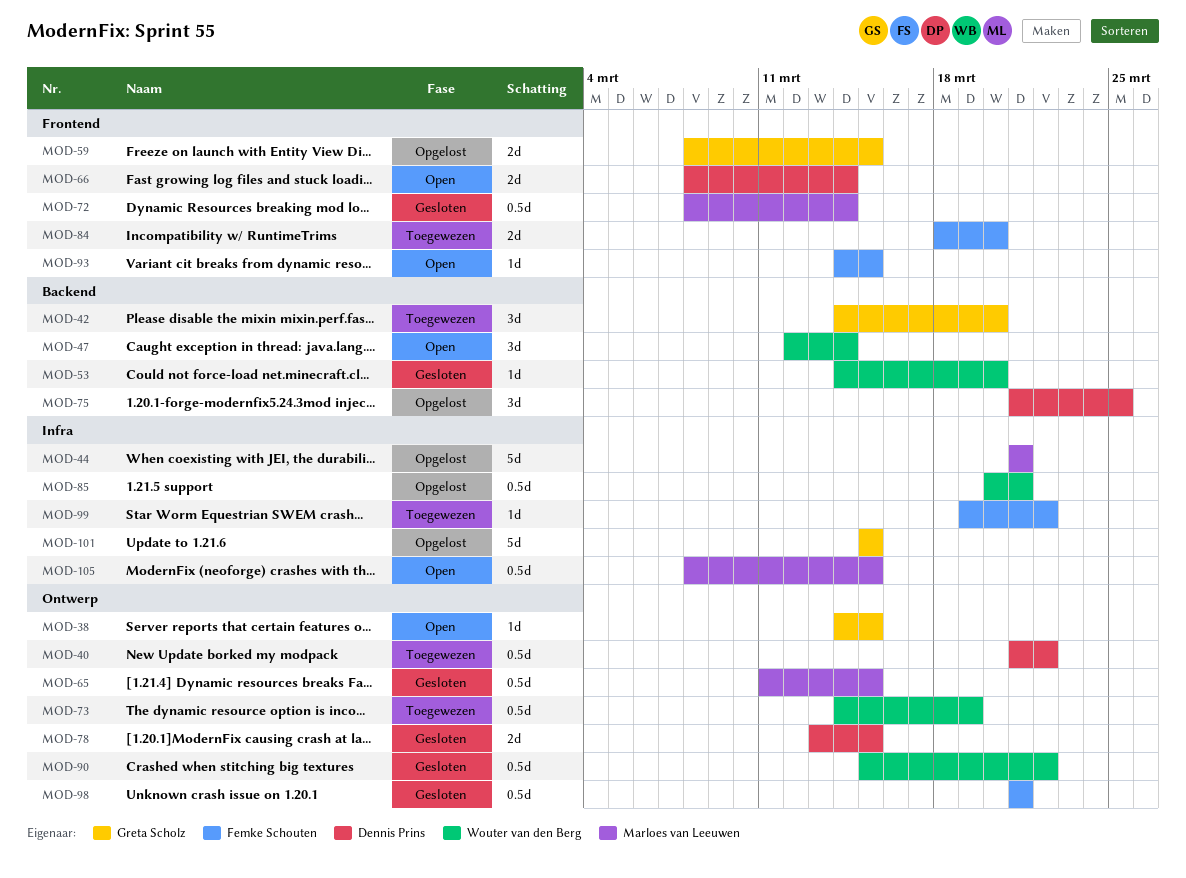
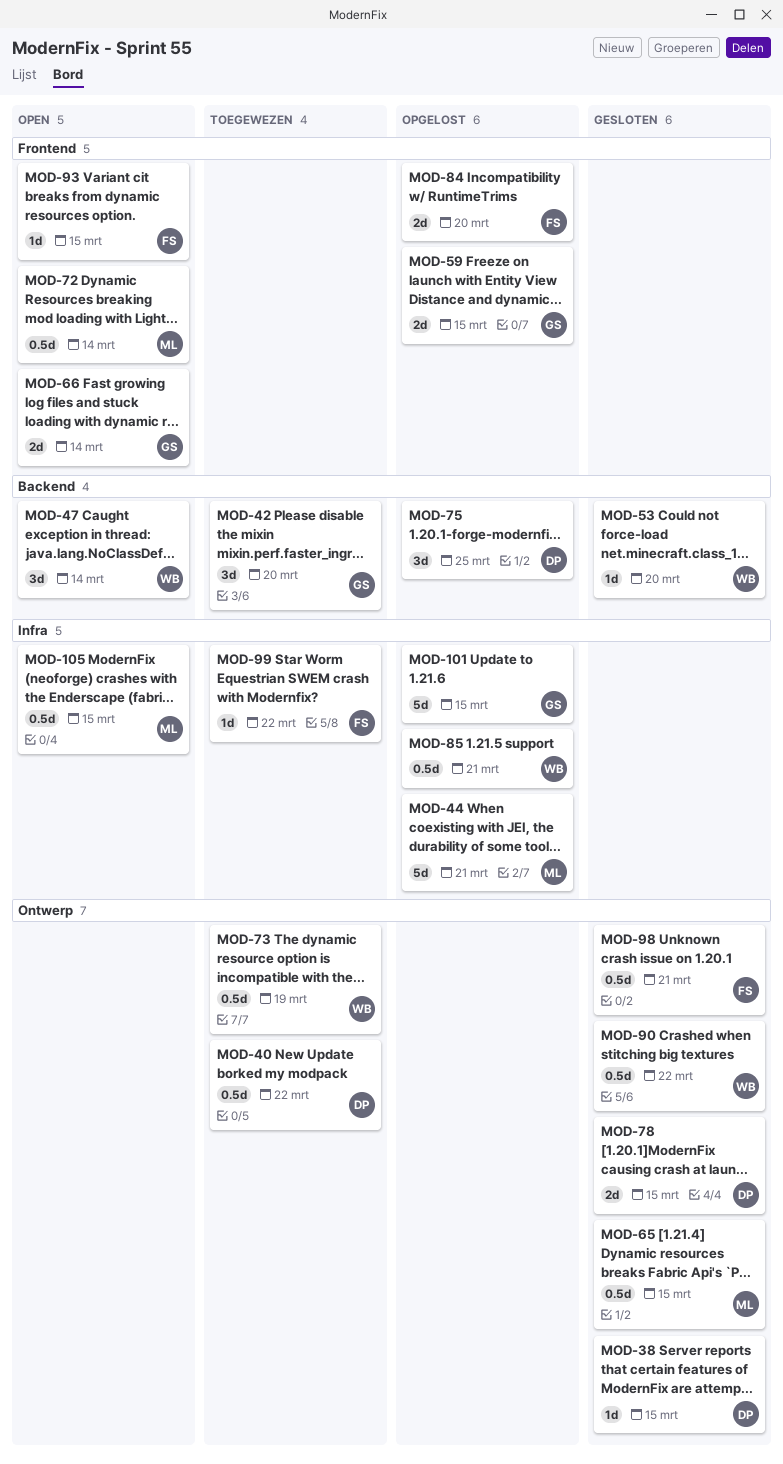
MOD-38, status: Open -> Gesloten
MOD-38, owner: Greta Scholz -> Dennis Prins
MOD-66, owner: Dennis Prins -> Greta Scholz
MOD-72, status: Gesloten -> Open
MOD-84, status: Toegewezen -> Opgelost

